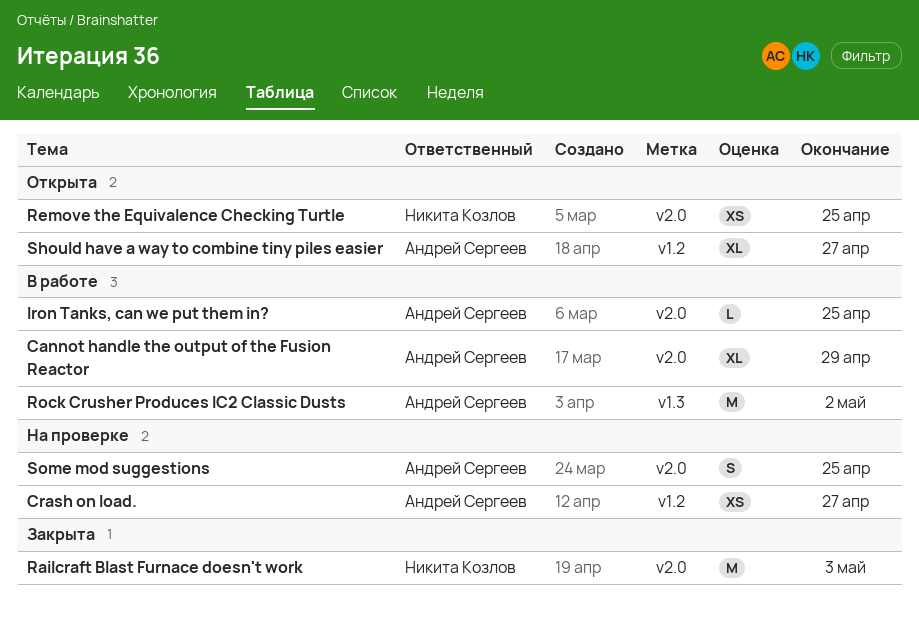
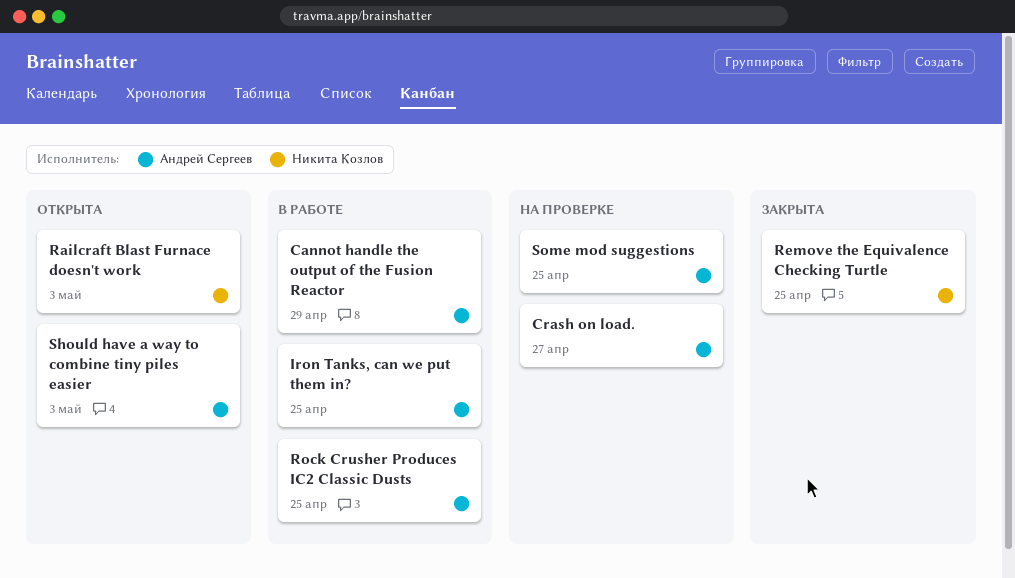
Railcraft Blast Furnace doesn't work, status: Закрыта -> Открыта
Remove the Equivalence Checking Turtle, status: Открыта -> Закрыта
Rock Crusher Produces IC2 Classic Dusts, due: May 2 -> Apr 25
Should have a way to combine tiny piles easier, due: Apr 27 -> May 3

